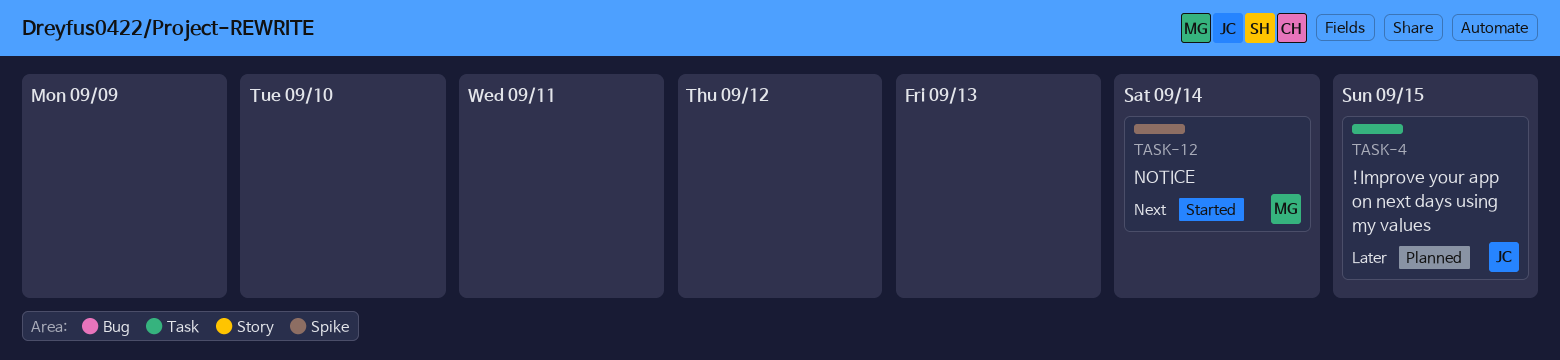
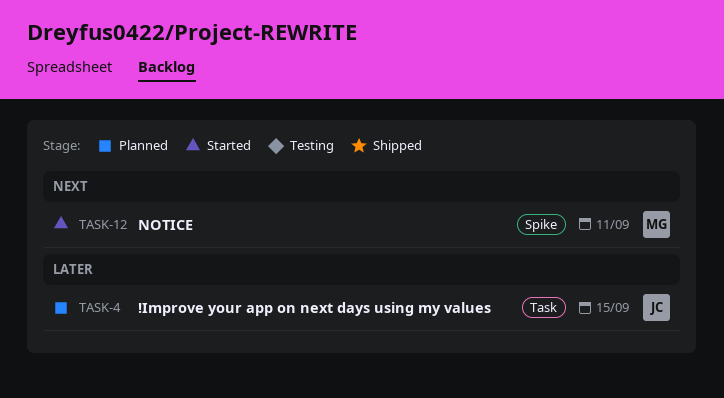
TASK-12, due: Sep 14 -> Sep 11

